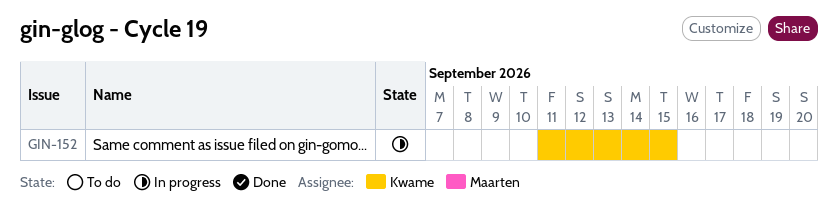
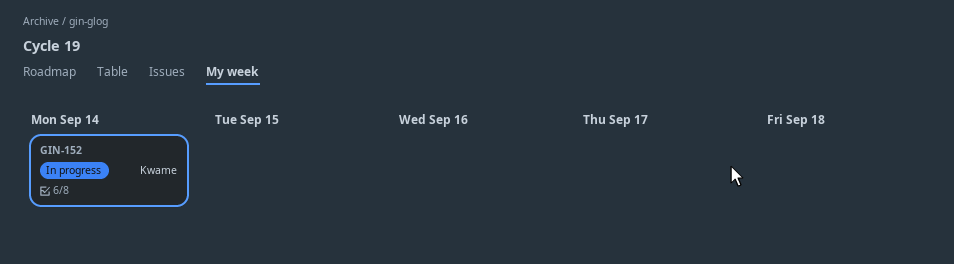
GIN-152, due: Sep 15 -> Sep 14

